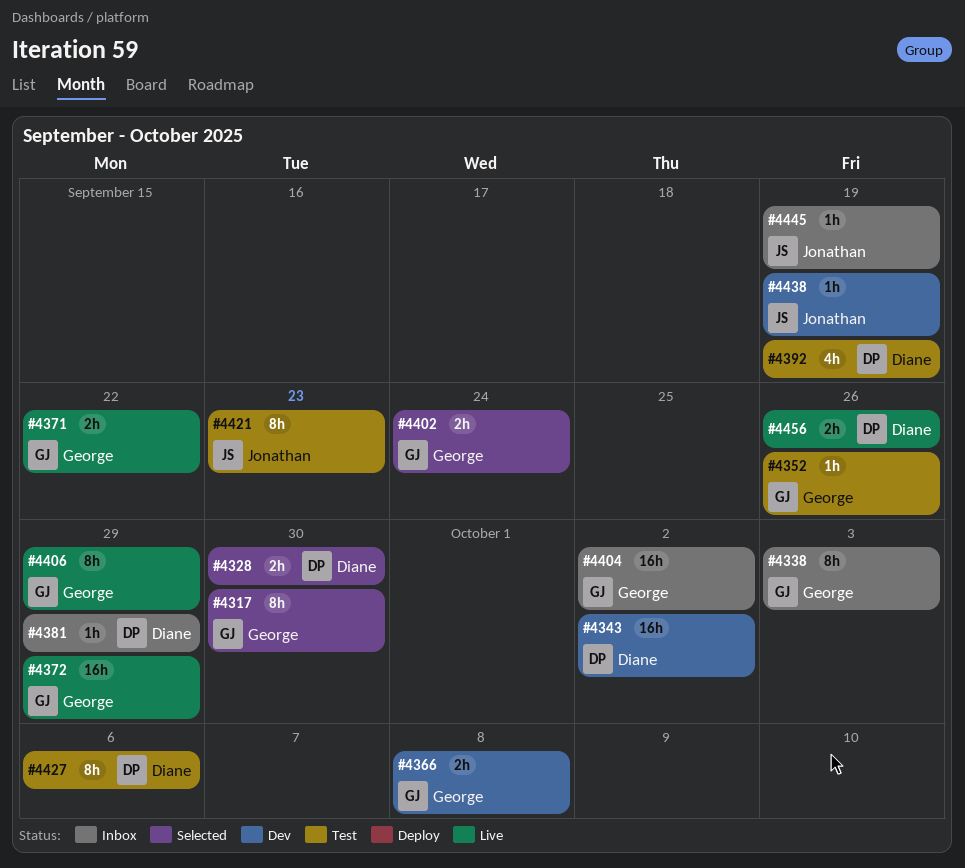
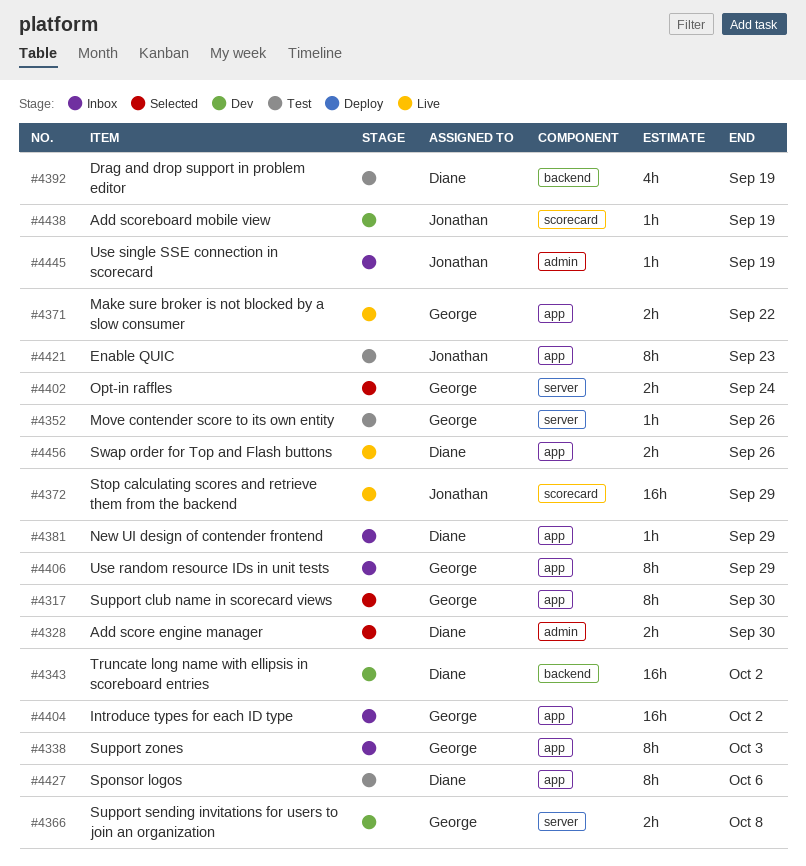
#4372, owner: George -> Jonathan
#4406, status: Live -> Inbox

